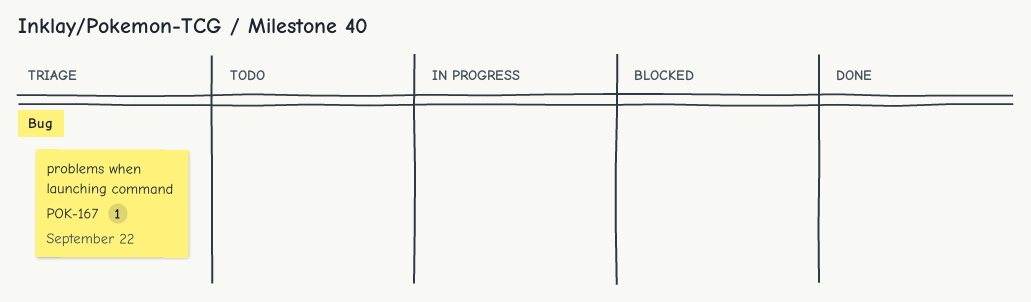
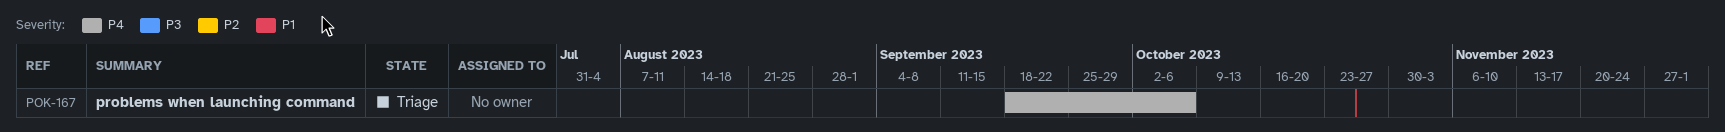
POK-167, due: Sep 22 -> Oct 6

